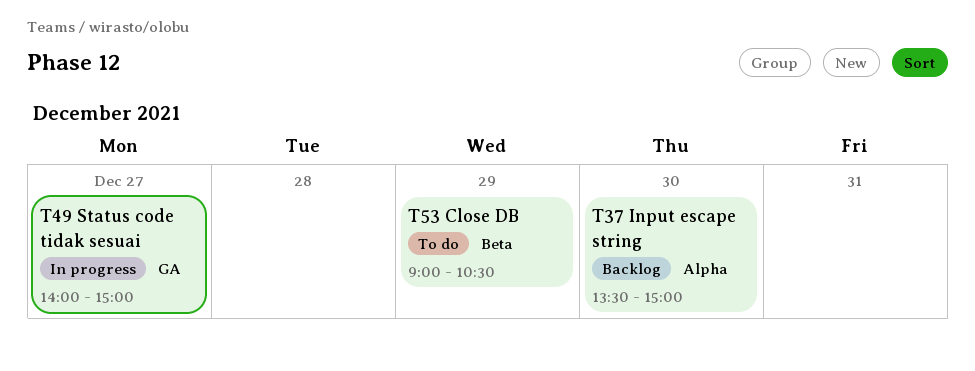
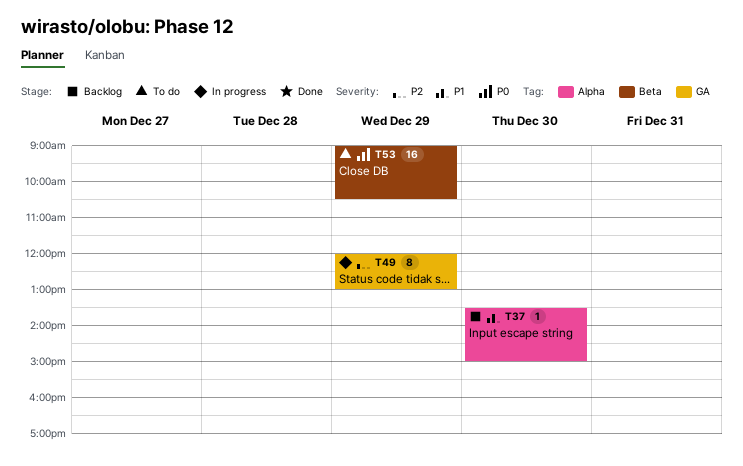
T49, day: Dec 27 -> Dec 29
T49, begins: 14:00 -> 12:00
T49, ends: 15:00 -> 13:00

